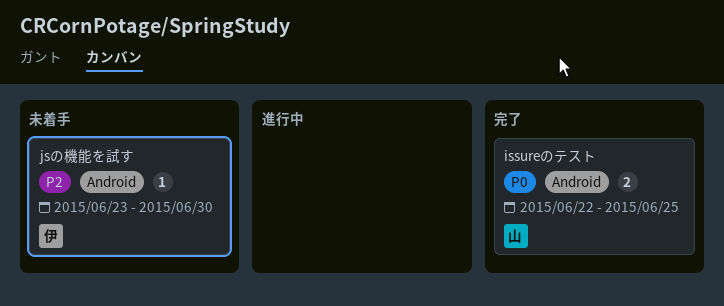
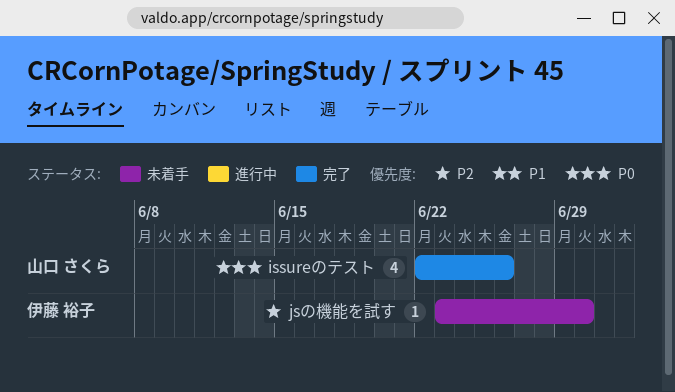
issureのテスト, estimate: 2 -> 4
issureのテスト, due: Jun 25 -> Jun 26

